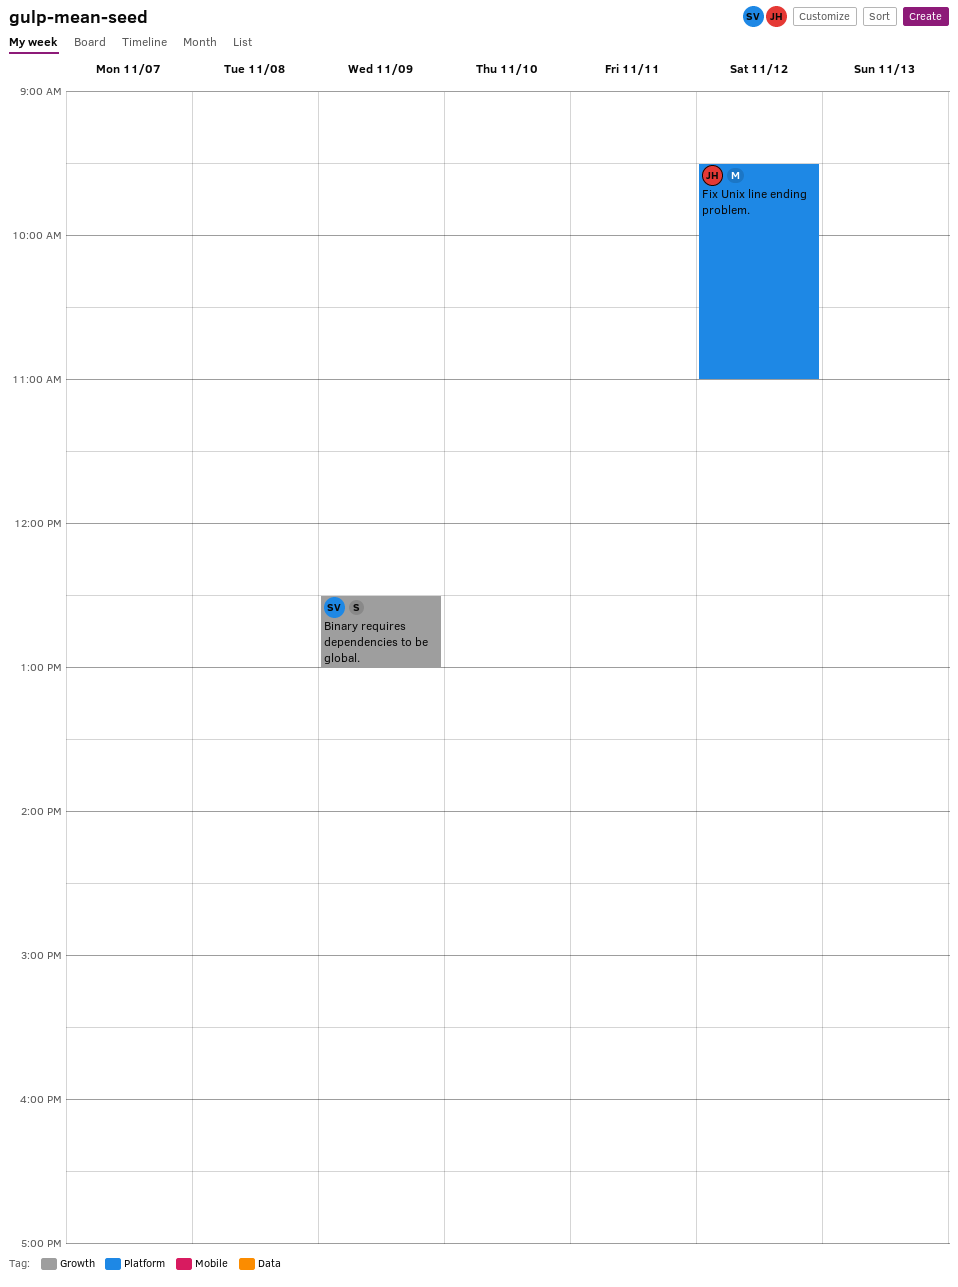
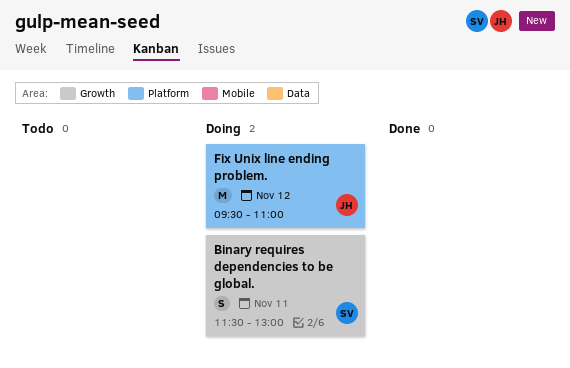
Binary requires dependencies to be global., day: Nov 9 -> Nov 11
Binary requires dependencies to be global., begins: 12:30 -> 11:30

